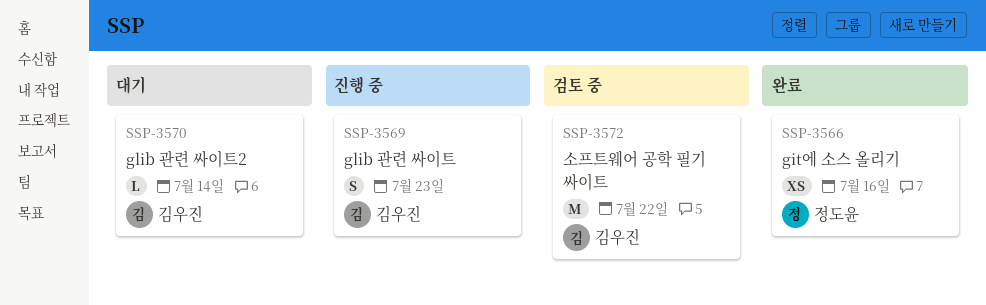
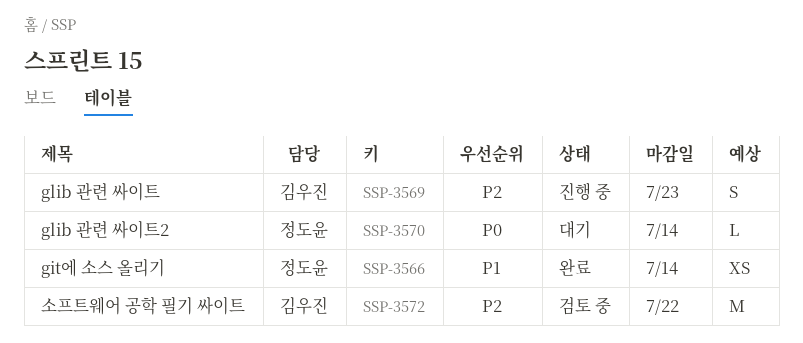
SSP-3566, due: Jul 16 -> Jul 14
SSP-3570, owner: 김우진 -> 정도윤

